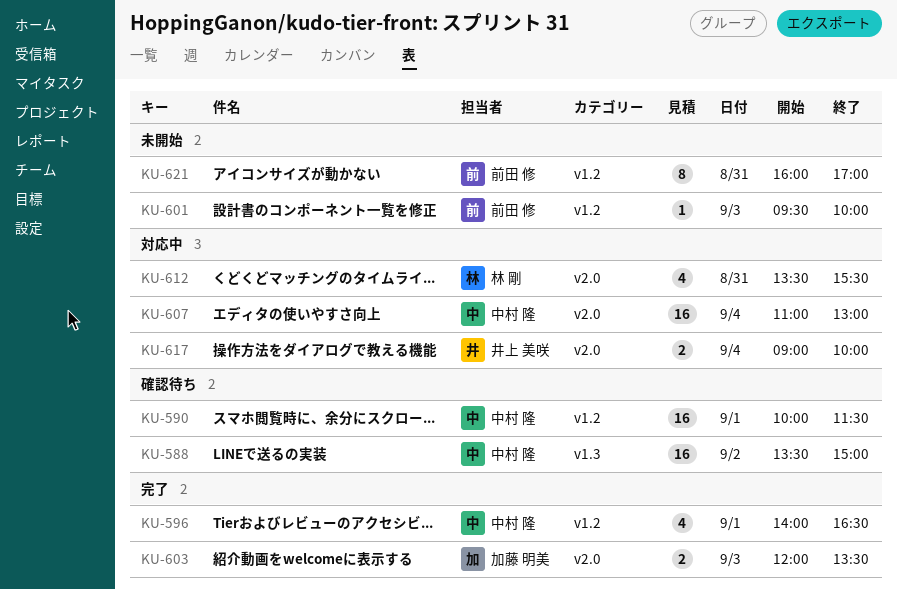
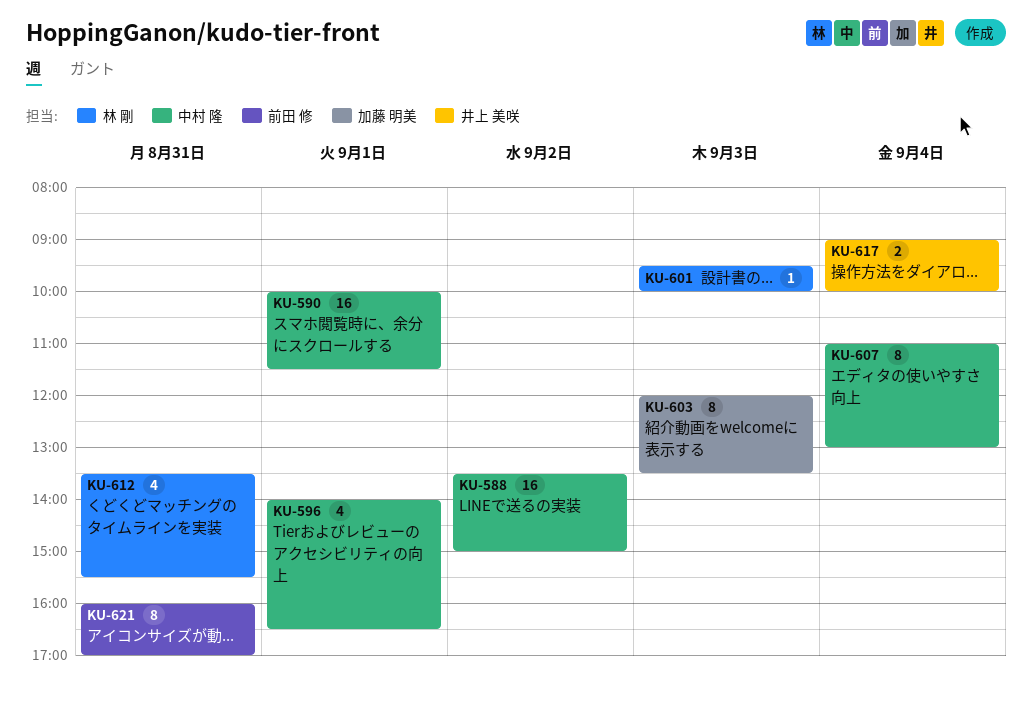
KU-601, owner: 前田 修 -> 林 剛
KU-603, estimate: 2 -> 8
KU-607, estimate: 16 -> 8

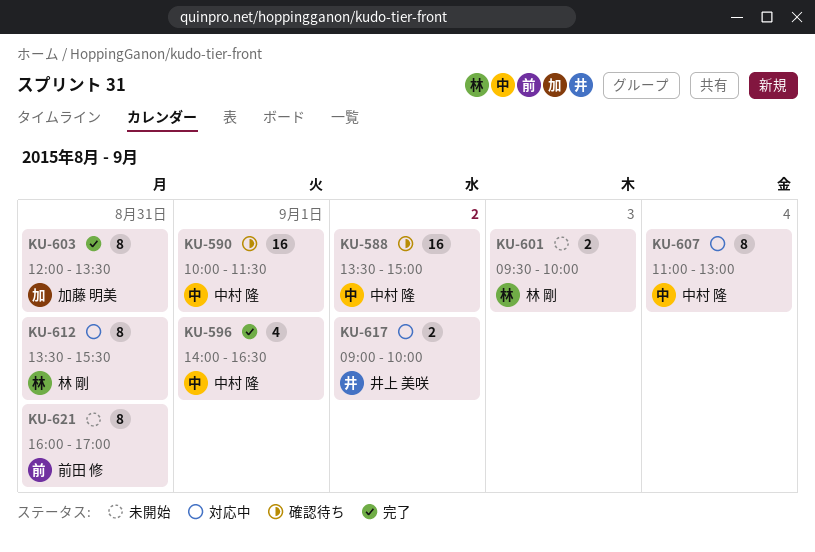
KU-601, estimate: 1 -> 2
KU-603, day: Sep 3 -> Aug 31
KU-612, estimate: 4 -> 8
KU-617, day: Sep 4 -> Sep 2

